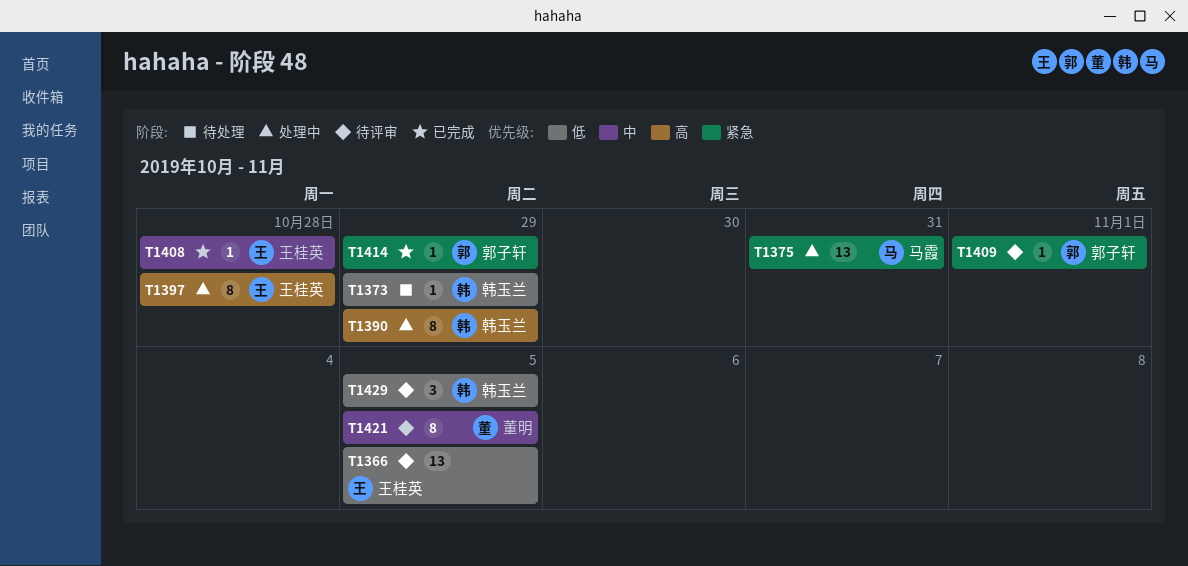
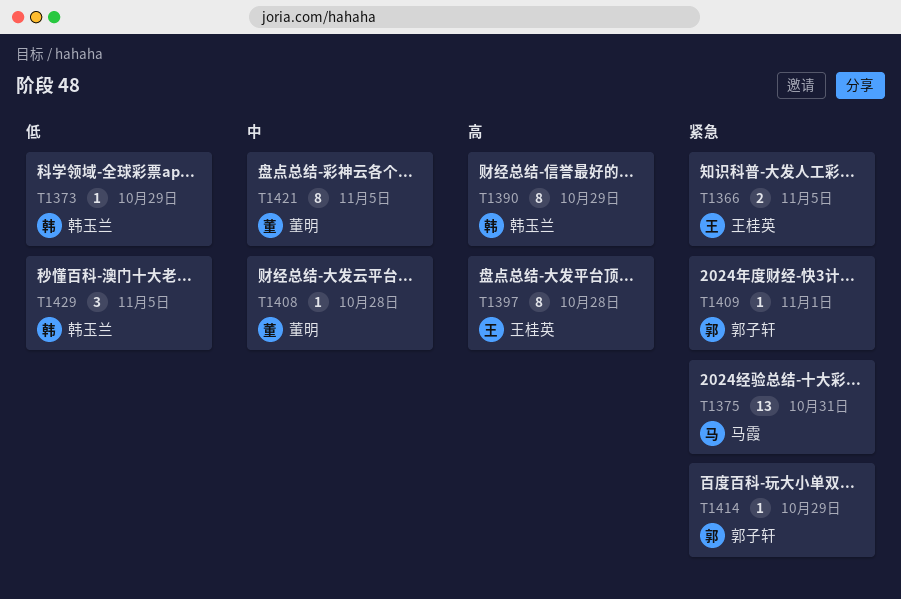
T1366, priority: 低 -> 紧急
T1366, estimate: 13 -> 2
T1408, owner: 王桂英 -> 董明

